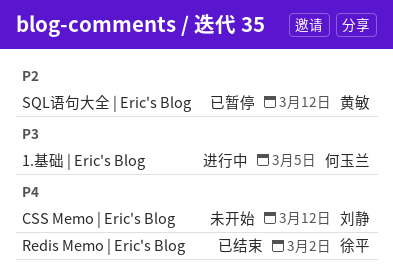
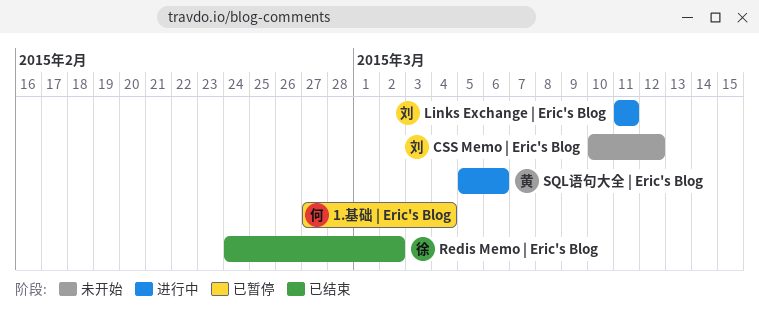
1.基础 | Eric's Blog, status: 进行中 -> 已暂停
1.基础 | Eric's Blog, due: Mar 5 -> Mar 4
Links Exchange | Eric's Blog: none -> present
SQL语句大全 | Eric's Blog, status: 已暂停 -> 进行中
SQL语句大全 | Eric's Blog, due: Mar 12 -> Mar 6

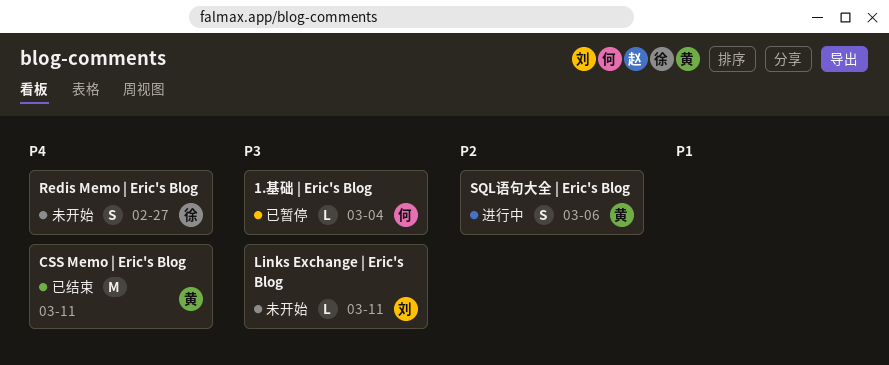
CSS Memo | Eric's Blog, status: 未开始 -> 已结束
CSS Memo | Eric's Blog, owner: 刘 -> 黄
CSS Memo | Eric's Blog, due: Mar 12 -> Mar 11
Links Exchange | Eric's Blog, status: 进行中 -> 未开始
Redis Memo | Eric's Blog, status: 已结束 -> 未开始
Redis Memo | Eric's Blog, due: Mar 2 -> Feb 27

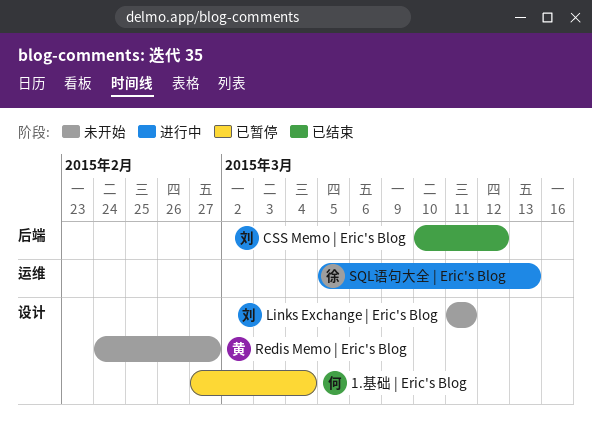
CSS Memo | Eric's Blog, owner: 黄 -> 刘
CSS Memo | Eric's Blog, due: Mar 11 -> Mar 12
Redis Memo | Eric's Blog, owner: 徐 -> 黄
SQL语句大全 | Eric's Blog, owner: 黄 -> 徐
SQL语句大全 | Eric's Blog, due: Mar 6 -> Mar 13

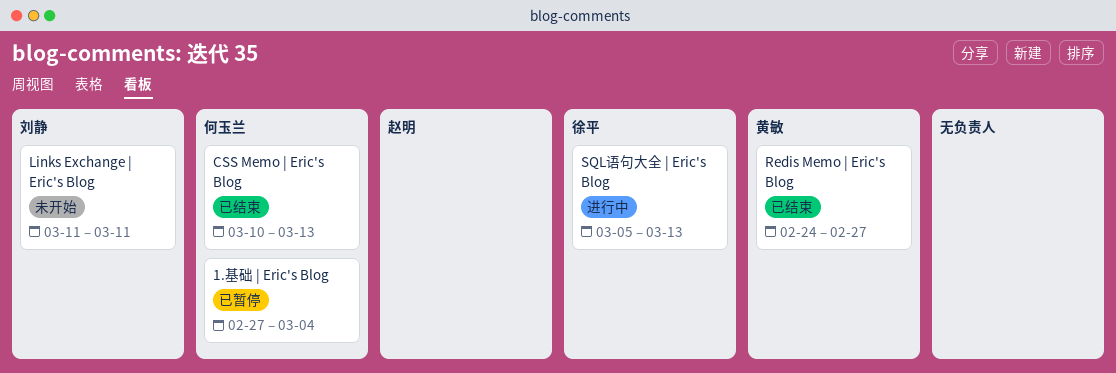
CSS Memo | Eric's Blog, owner: 刘静 -> 何玉兰
CSS Memo | Eric's Blog, due: Mar 12 -> Mar 13
Redis Memo | Eric's Blog, status: 未开始 -> 已结束

